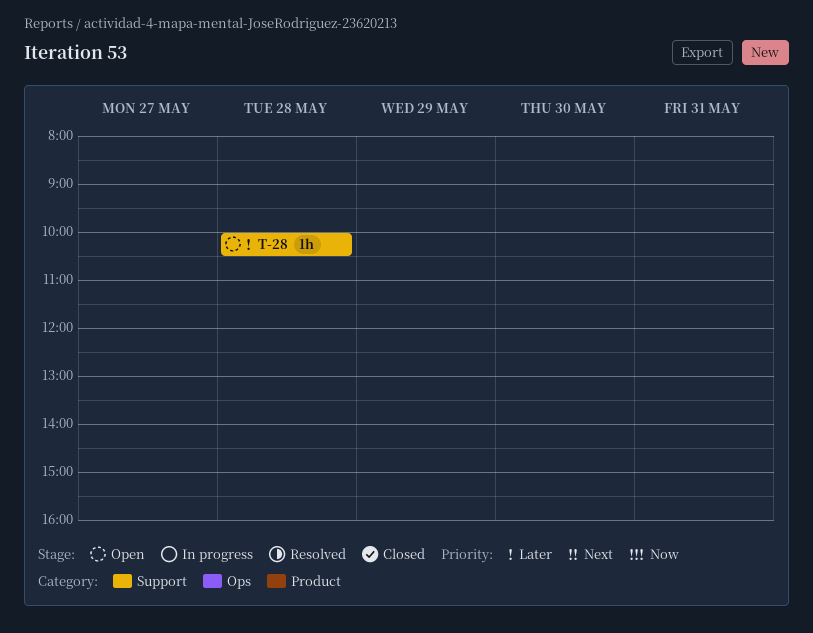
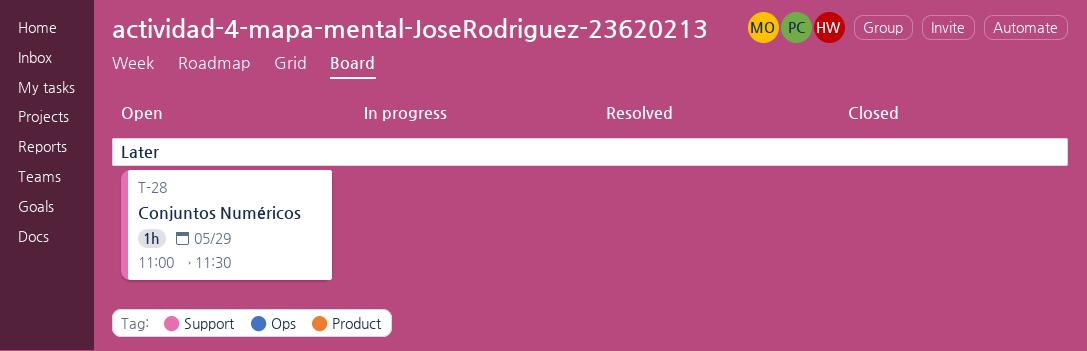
T-28, day: May 28 -> May 29
T-28, begins: 10:00 -> 11:00
T-28, ends: 10:30 -> 11:30

